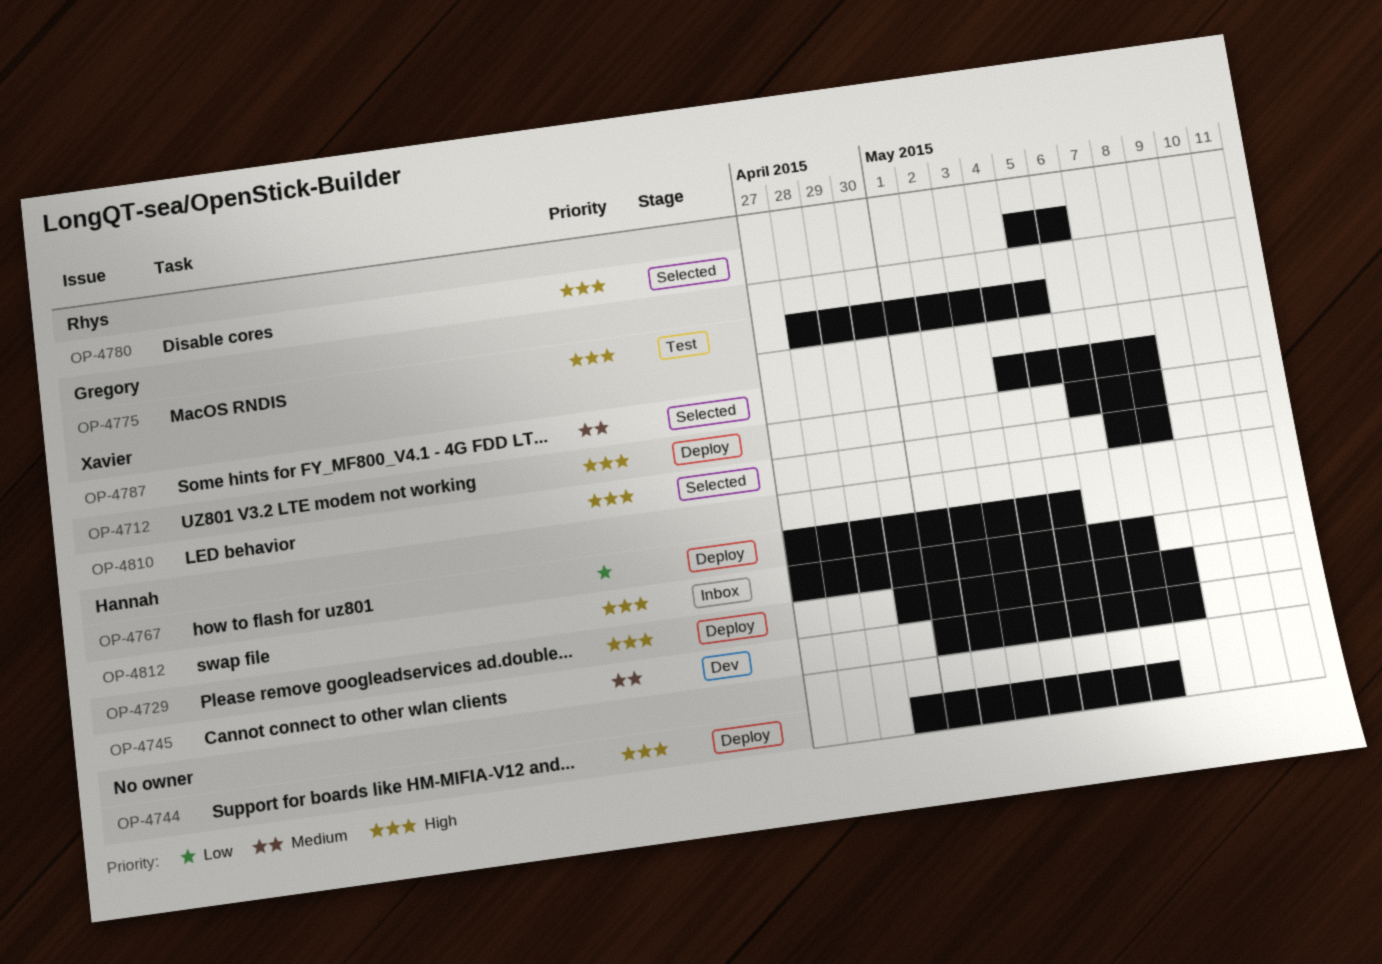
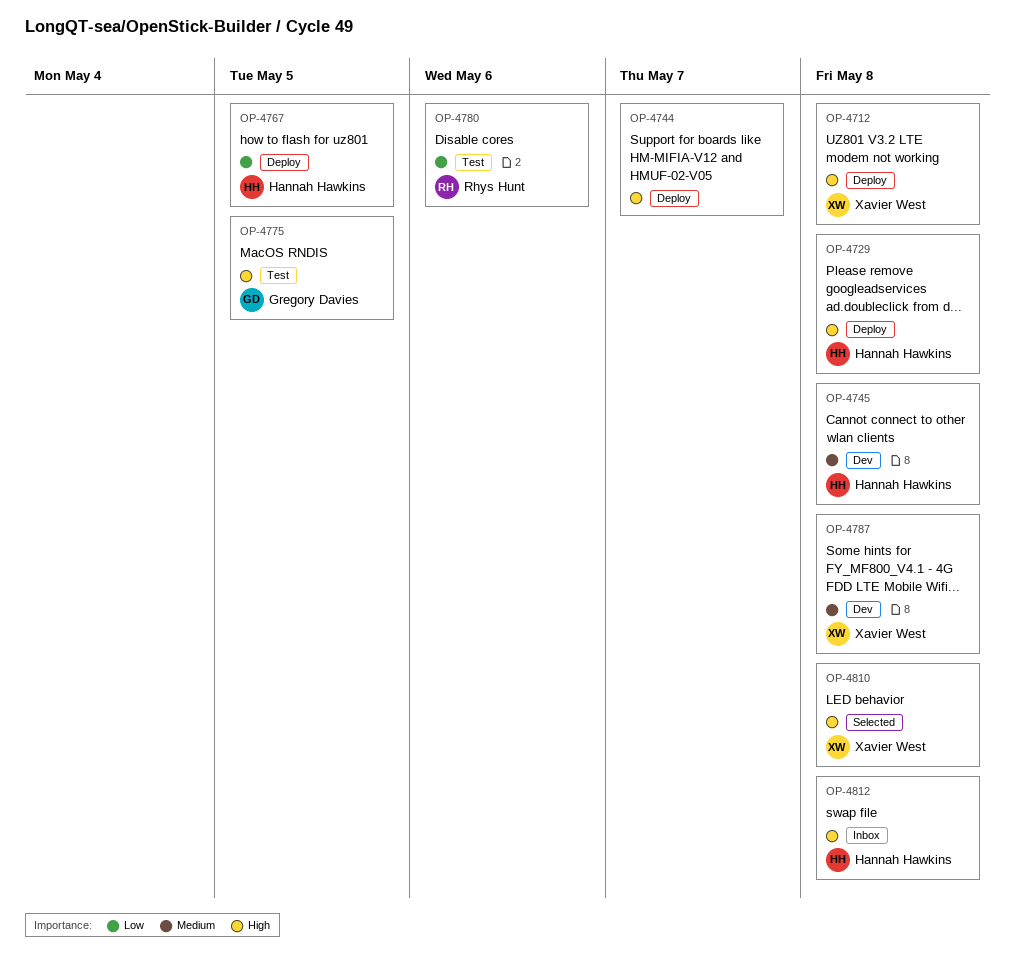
OP-4780, status: Selected -> Test
OP-4780, priority: High -> Low
OP-4787, status: Selected -> Dev
OP-4812, due: May 7 -> May 8

